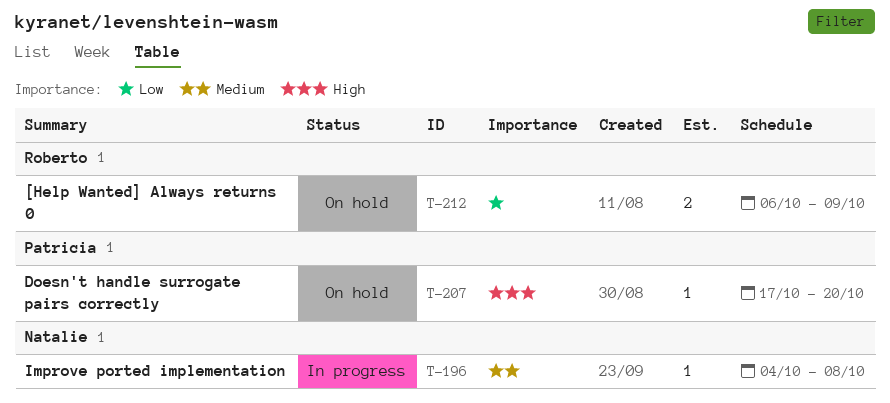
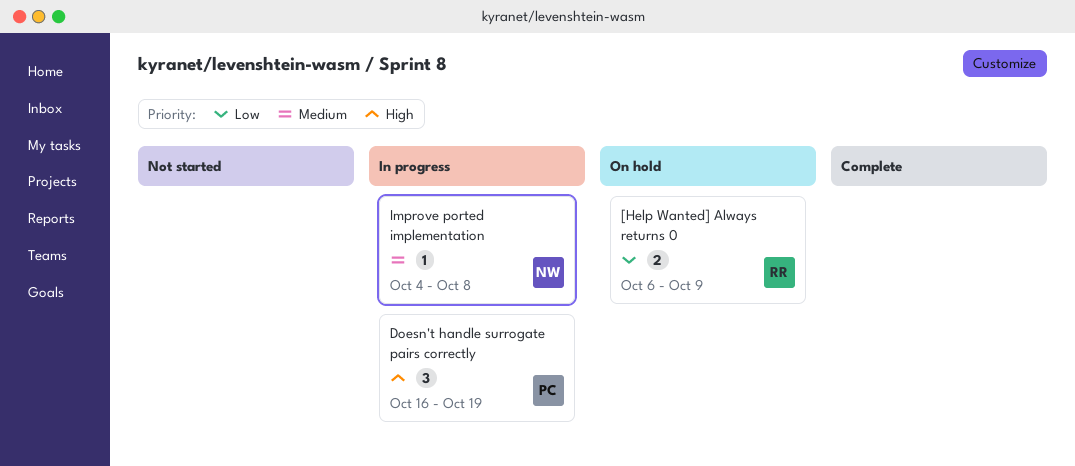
Doesn't handle surrogate pairs correctly, status: On hold -> In progress
Doesn't handle surrogate pairs correctly, estimate: 1 -> 3
Doesn't handle surrogate pairs correctly, start: Oct 17 -> Oct 16
Doesn't handle surrogate pairs correctly, due: Oct 20 -> Oct 19

